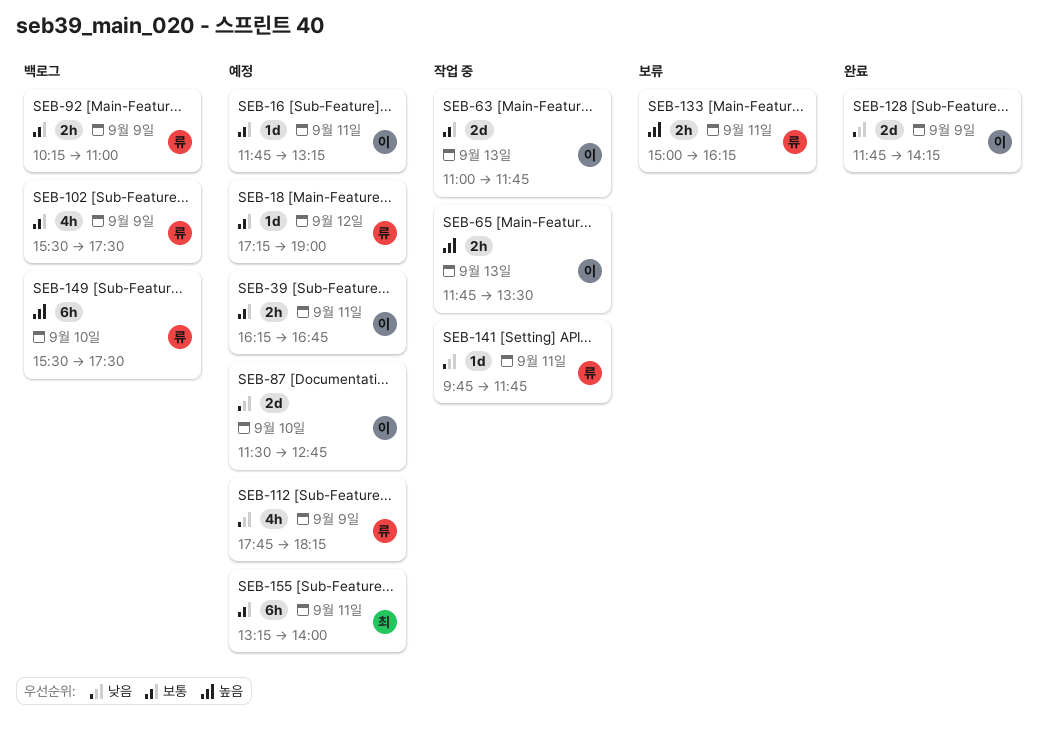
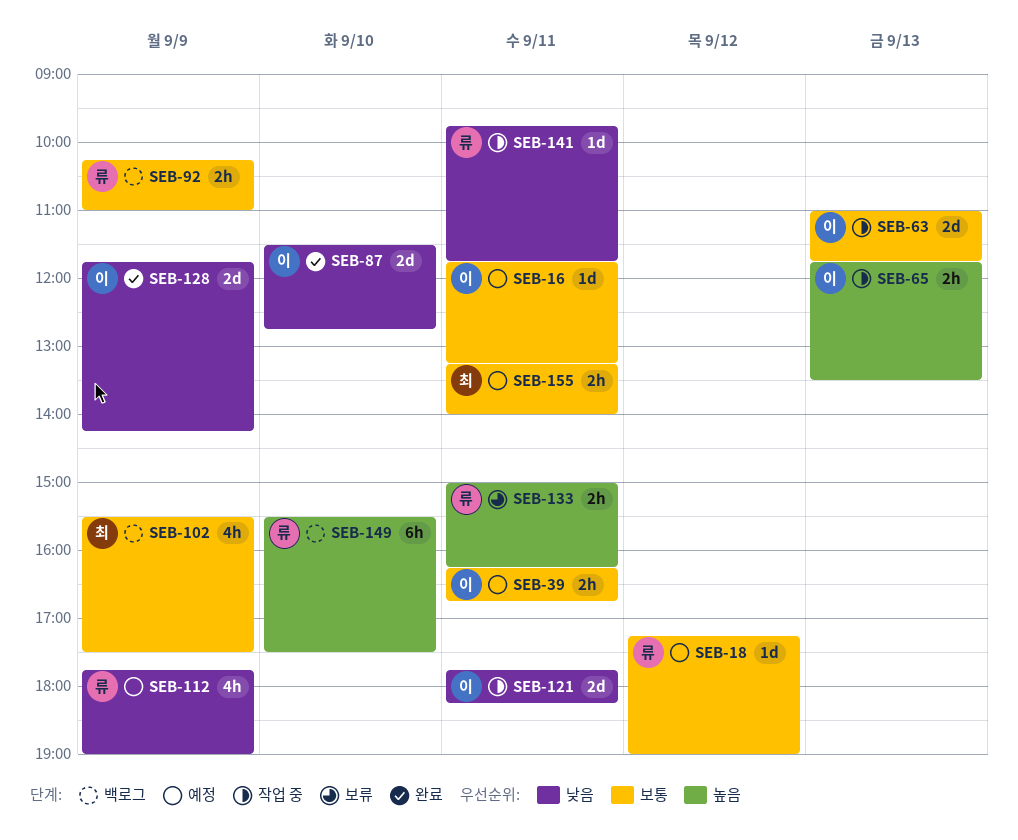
SEB-87, status: 예정 -> 완료
SEB-102, owner: 류 -> 최
SEB-112, ends: 18:15 -> 19:00
SEB-121: none -> present
SEB-155, estimate: 6h -> 2h

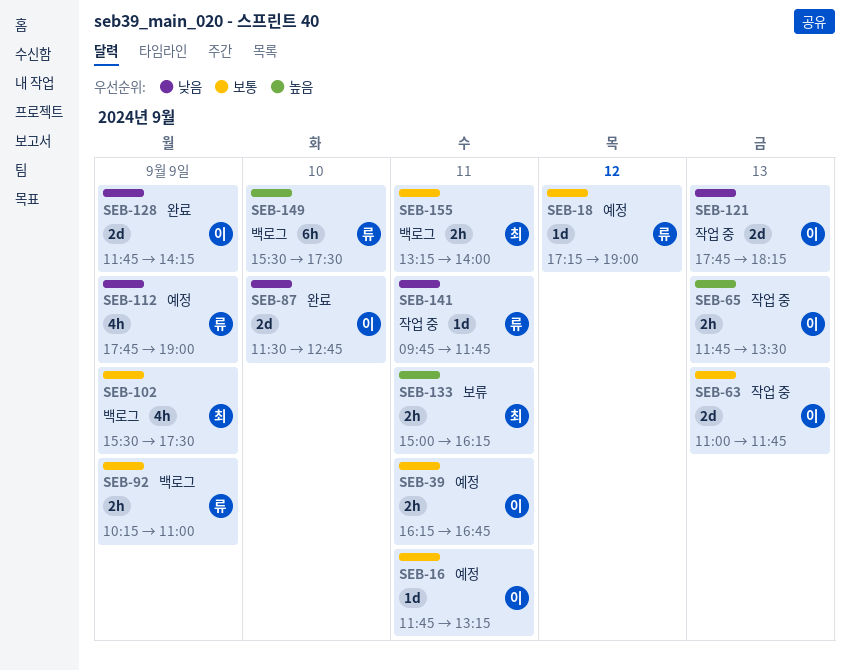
SEB-121, day: Sep 11 -> Sep 13
SEB-133, owner: 류 -> 최
SEB-155, status: 예정 -> 백로그

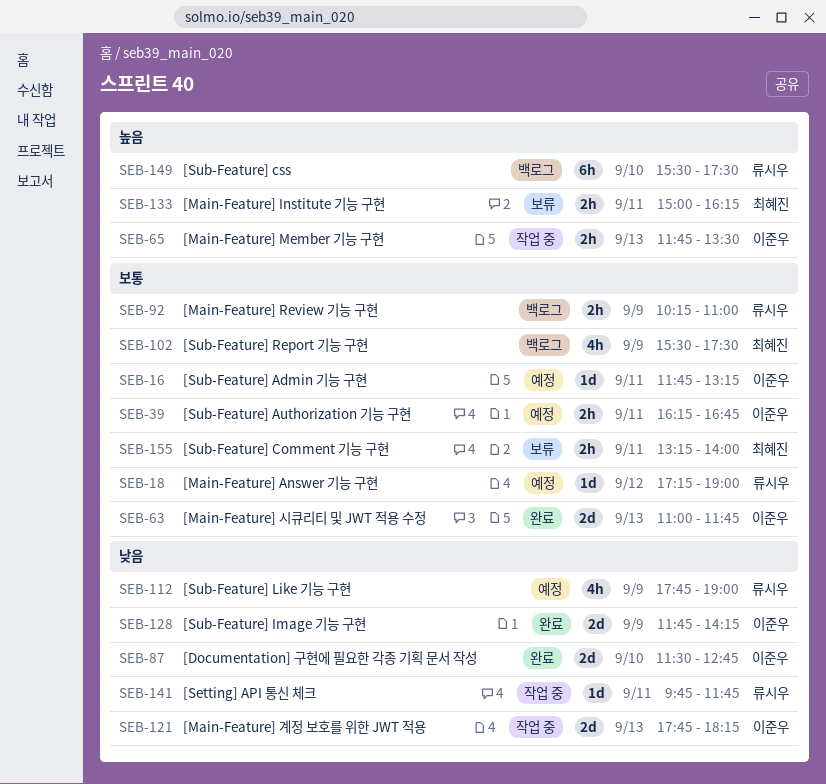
SEB-63, status: 작업 중 -> 완료
SEB-155, status: 백로그 -> 보류

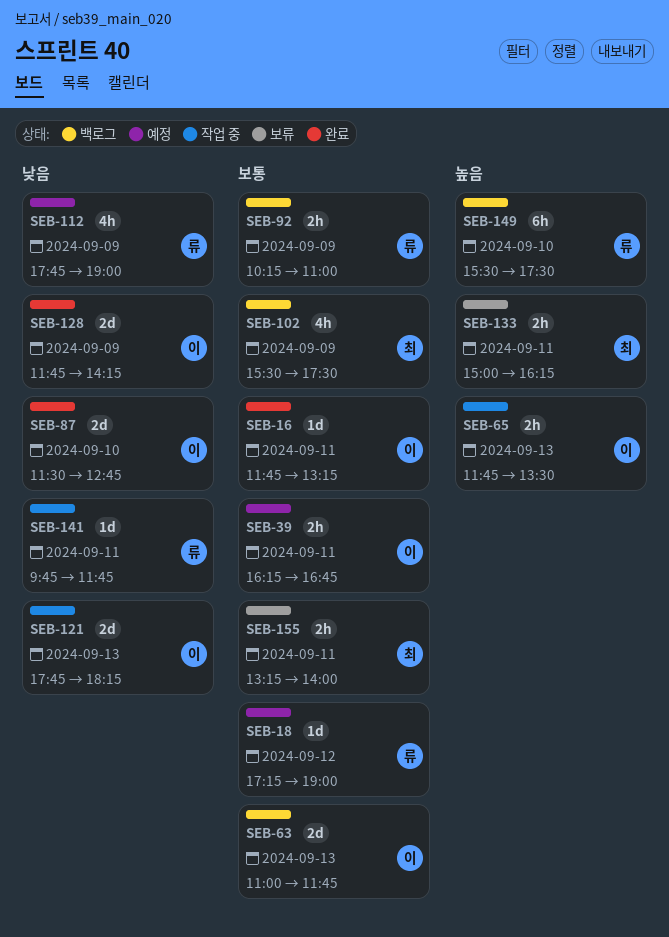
SEB-16, status: 예정 -> 완료
SEB-63, status: 완료 -> 백로그

